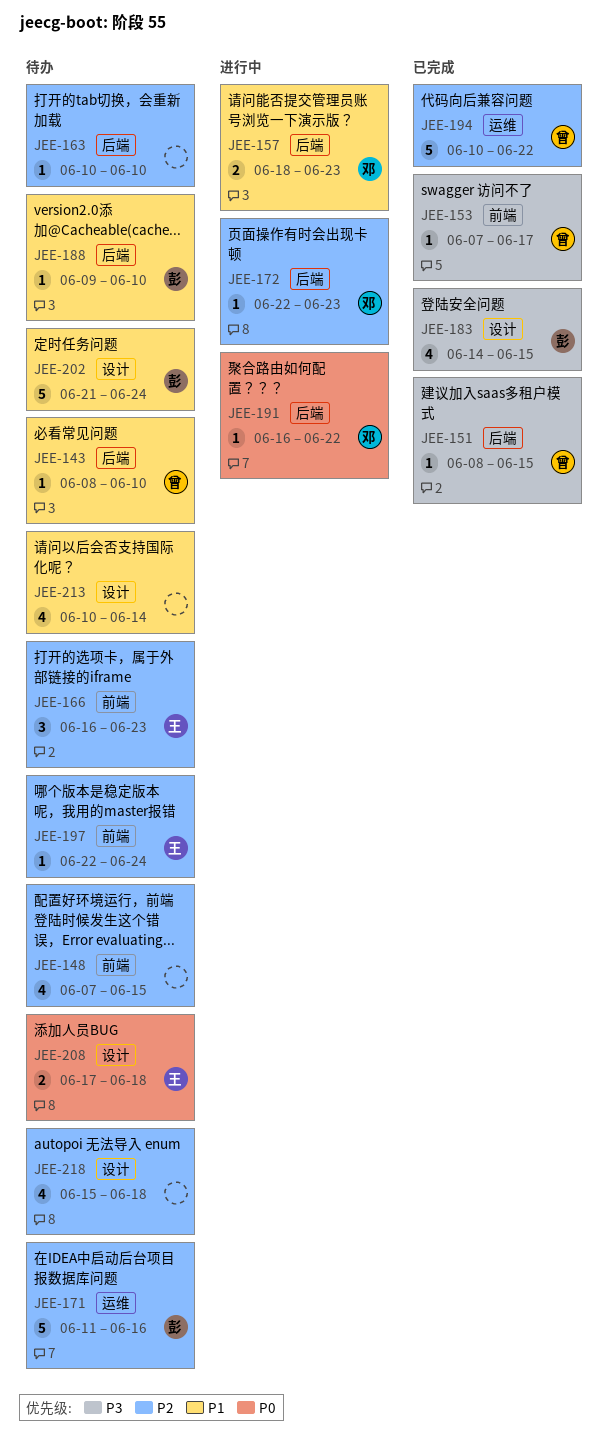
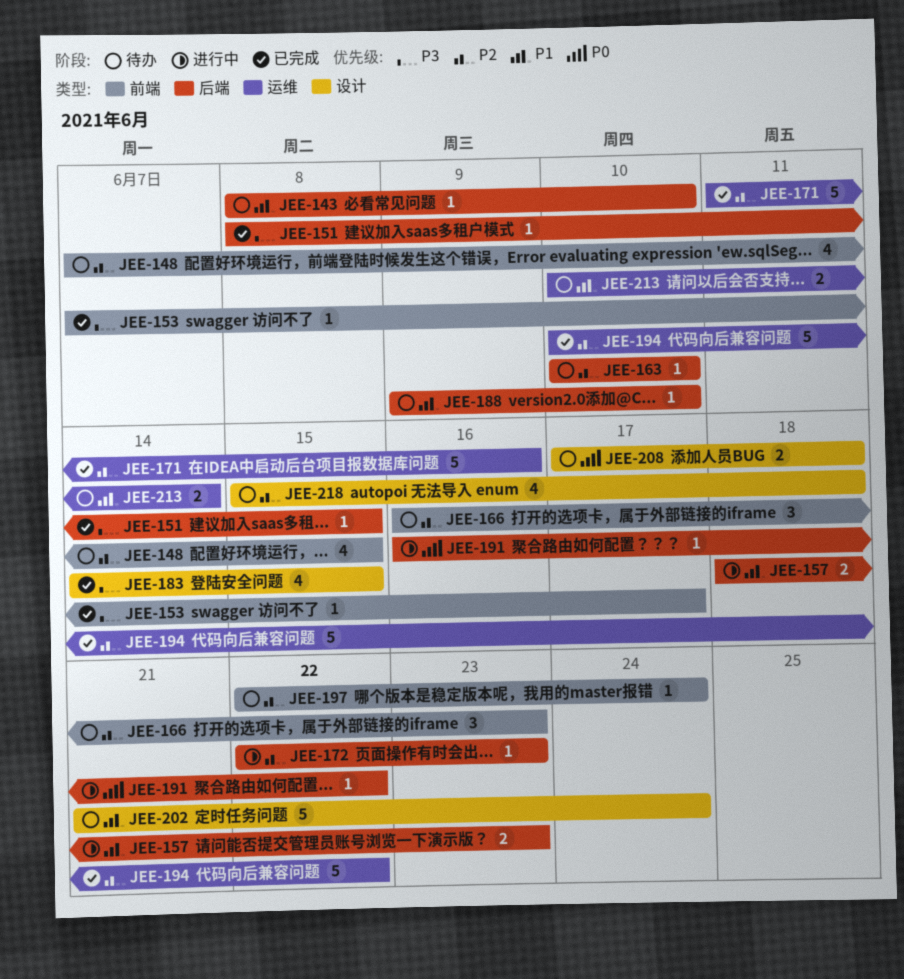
JEE-171, status: 待办 -> 已完成
JEE-213, label: 设计 -> 运维
JEE-213, estimate: 4 -> 2

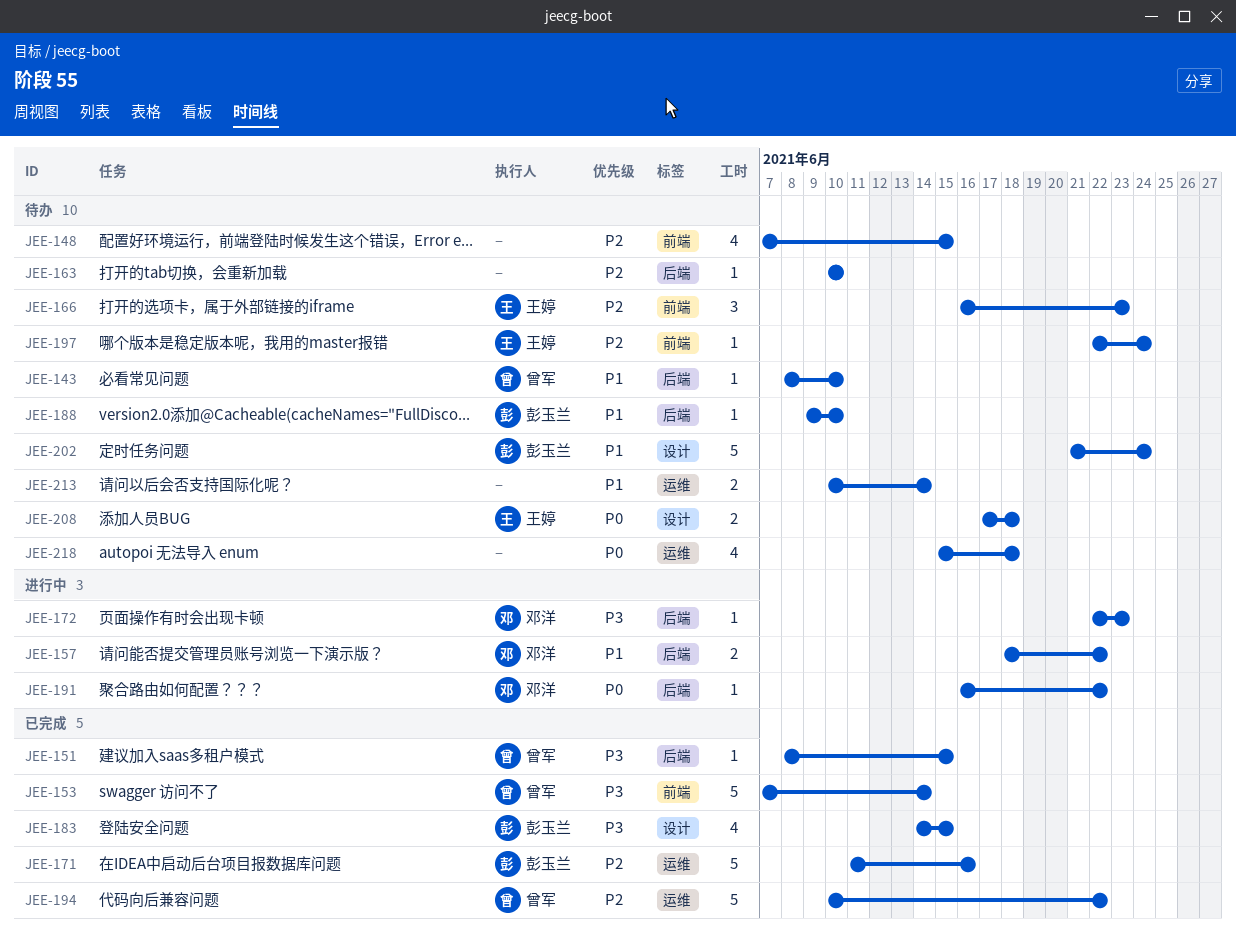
JEE-153, estimate: 1 -> 5
JEE-153, due: Jun 17 -> Jun 14
JEE-157, due: Jun 23 -> Jun 22
JEE-172, priority: P2 -> P3
JEE-218, priority: P2 -> P0
JEE-218, label: 设计 -> 运维

